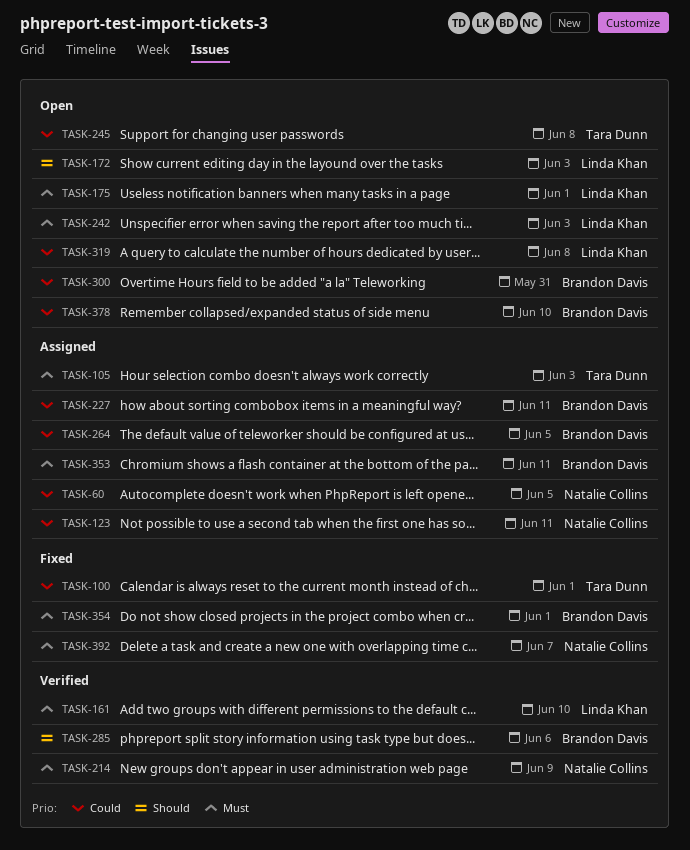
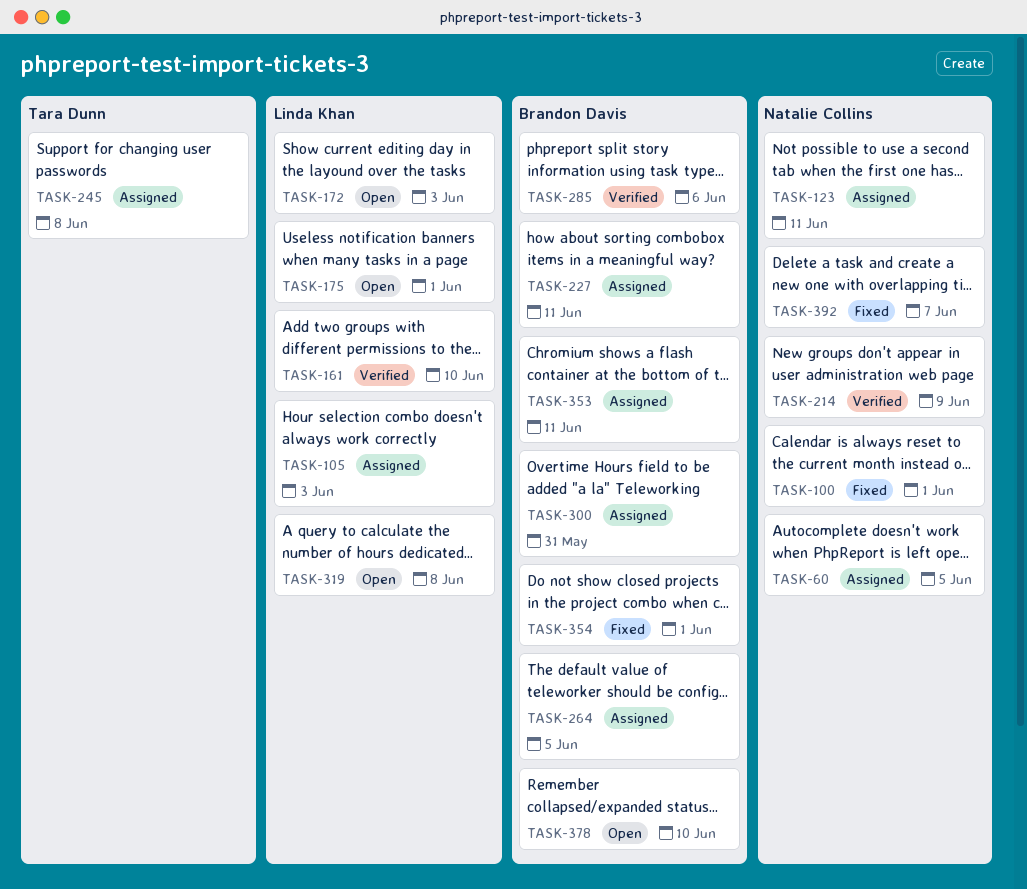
TASK-100, owner: Tara Dunn -> Natalie Collins
TASK-105, owner: Tara Dunn -> Linda Khan
TASK-242: present -> none
TASK-245, status: Open -> Assigned
TASK-300, status: Open -> Assigned

